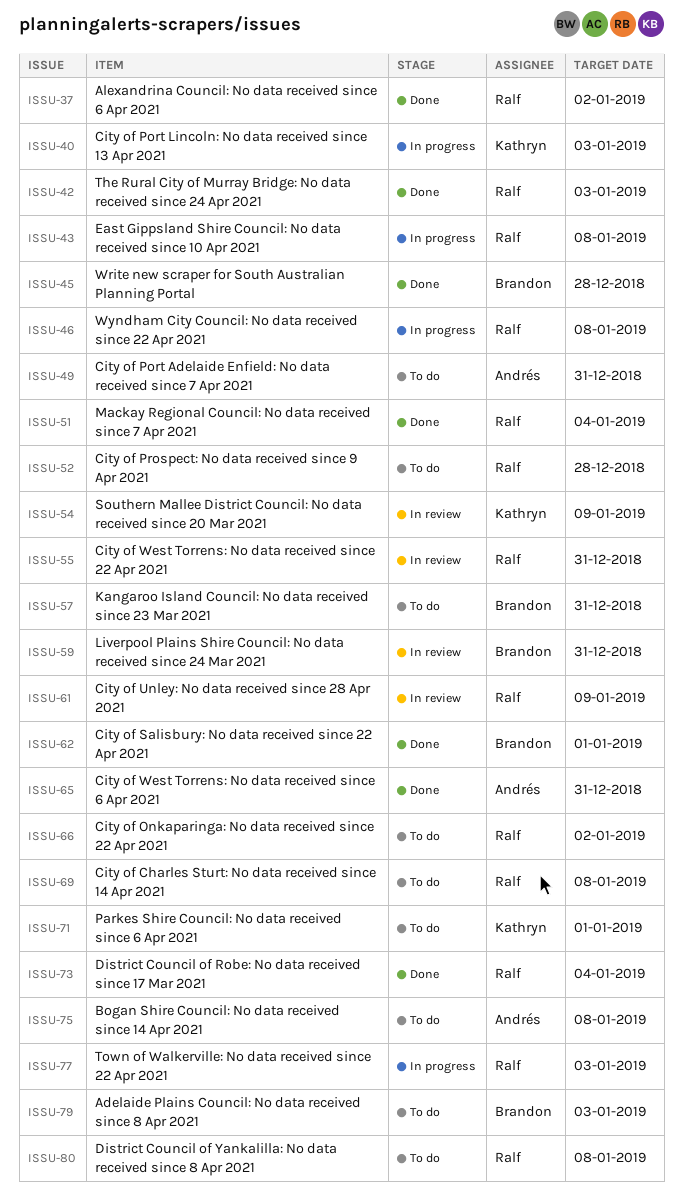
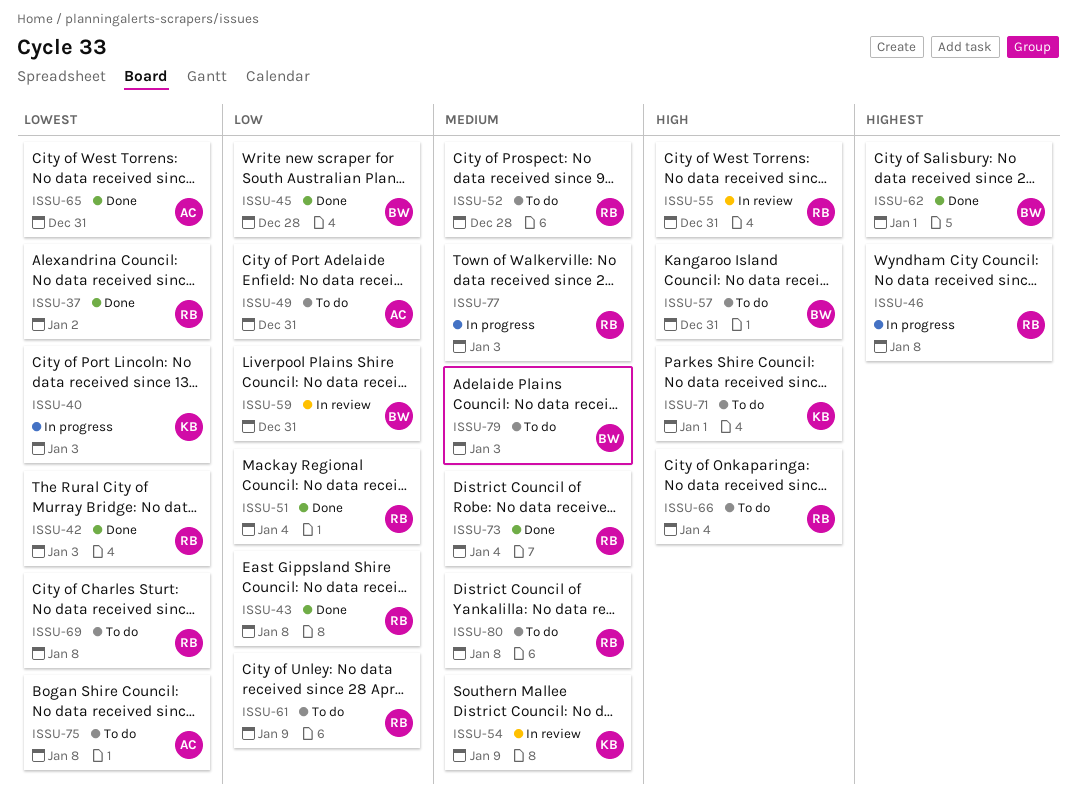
ISSU-43, status: In progress -> Done
ISSU-61, status: In review -> To do
ISSU-66, due: Jan 2 -> Jan 4

